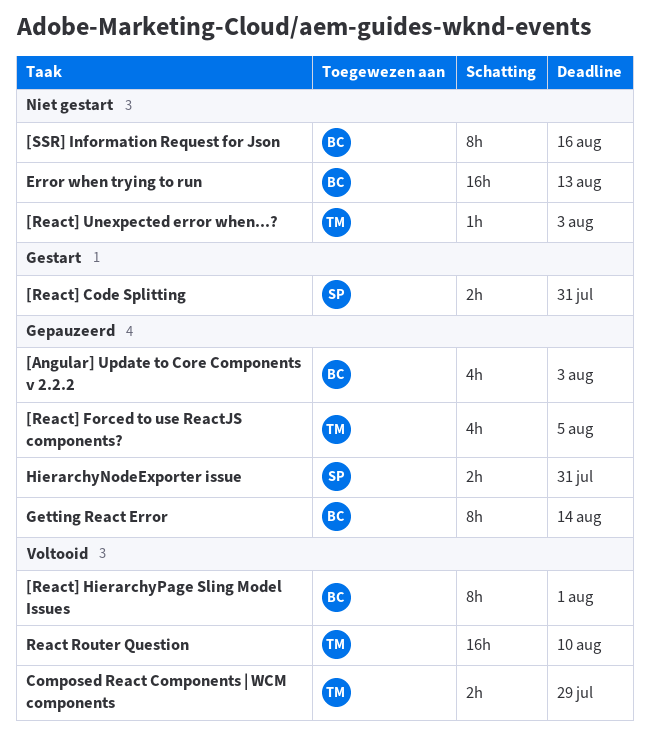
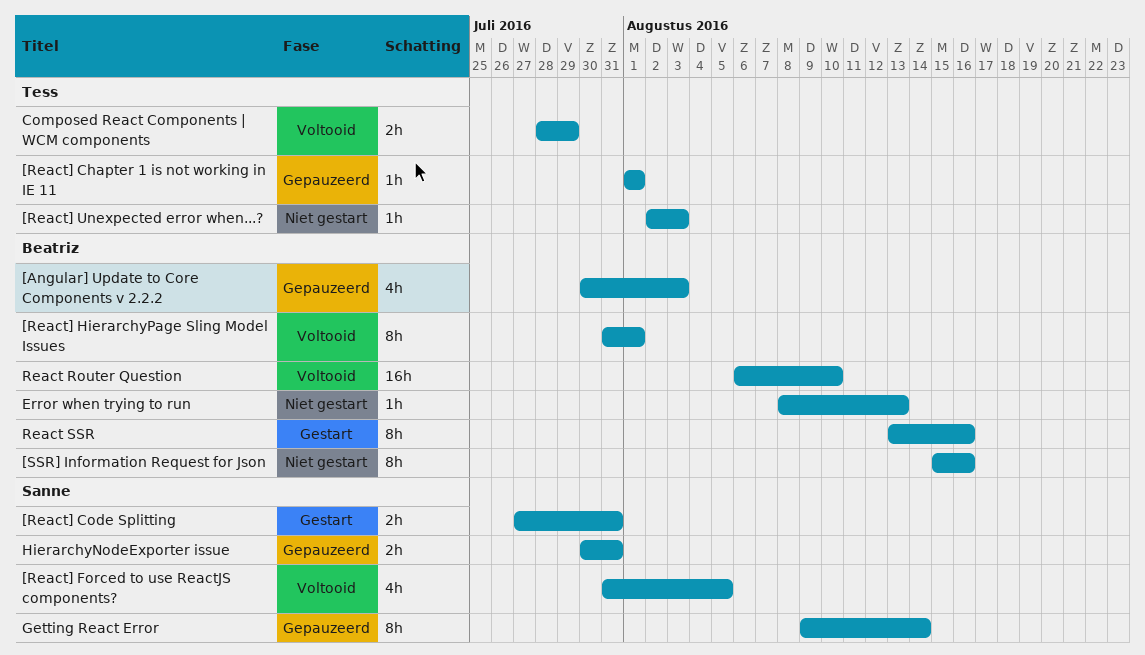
[React] Chapter 1 is not working in IE 11: none -> present
[React] Forced to use ReactJS components?, status: Gepauzeerd -> Voltooid
[React] Forced to use ReactJS components?, owner: Tess -> Sanne
Error when trying to run, estimate: 16h -> 1h
Getting React Error, owner: Beatriz -> Sanne
React Router Question, owner: Tess -> Beatriz
React SSR: none -> present

